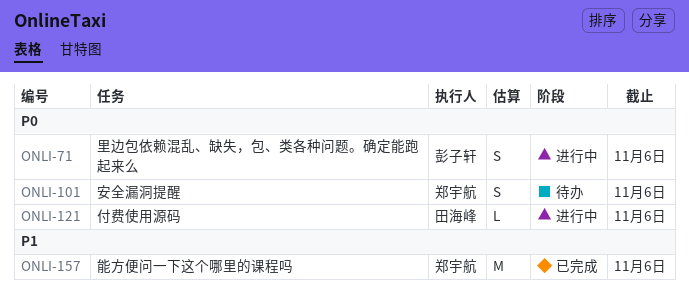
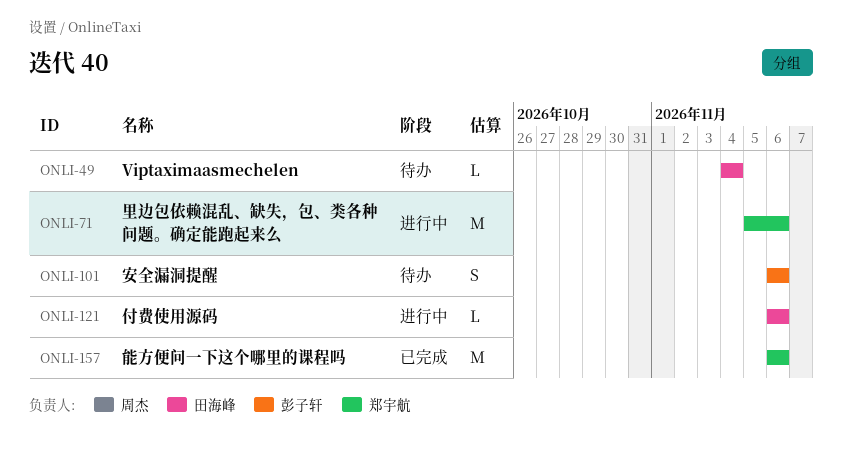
ONLI-49: none -> present
ONLI-71, owner: 彭子轩 -> 郑宇航
ONLI-71, estimate: S -> M
ONLI-101, owner: 郑宇航 -> 彭子轩

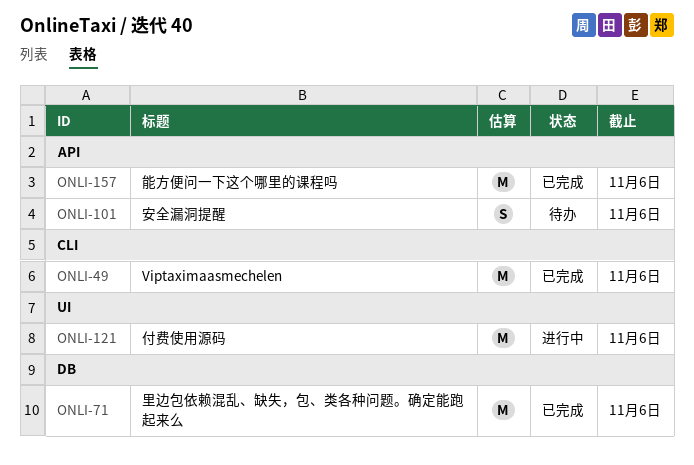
ONLI-49, status: 待办 -> 已完成
ONLI-49, estimate: L -> M
ONLI-49, due: Nov 4 -> Nov 6
ONLI-71, status: 进行中 -> 已完成
ONLI-121, estimate: L -> M

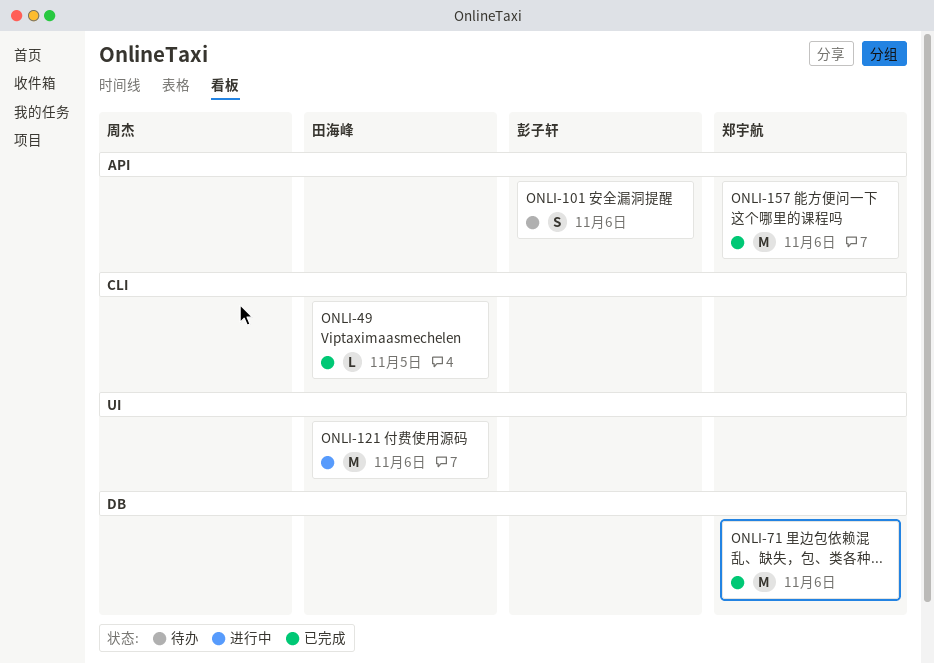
ONLI-49, estimate: M -> L
ONLI-49, due: Nov 6 -> Nov 5

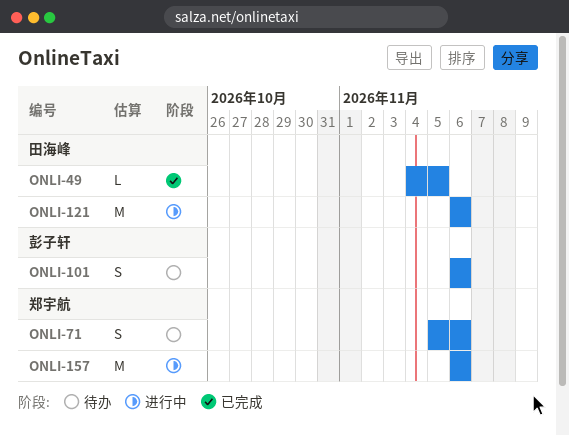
ONLI-71, status: 已完成 -> 待办
ONLI-71, estimate: M -> S
ONLI-157, status: 已完成 -> 进行中

